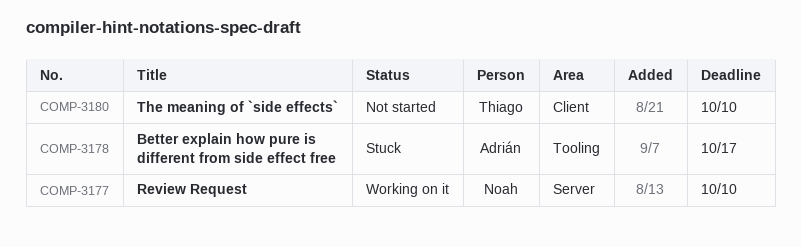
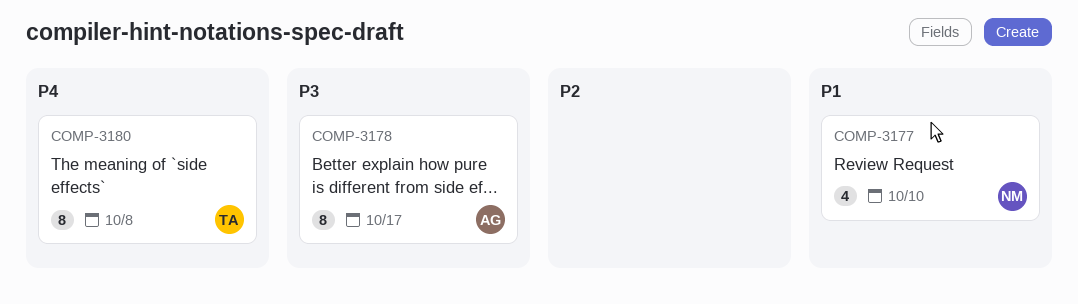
COMP-3180, due: Oct 10 -> Oct 8

